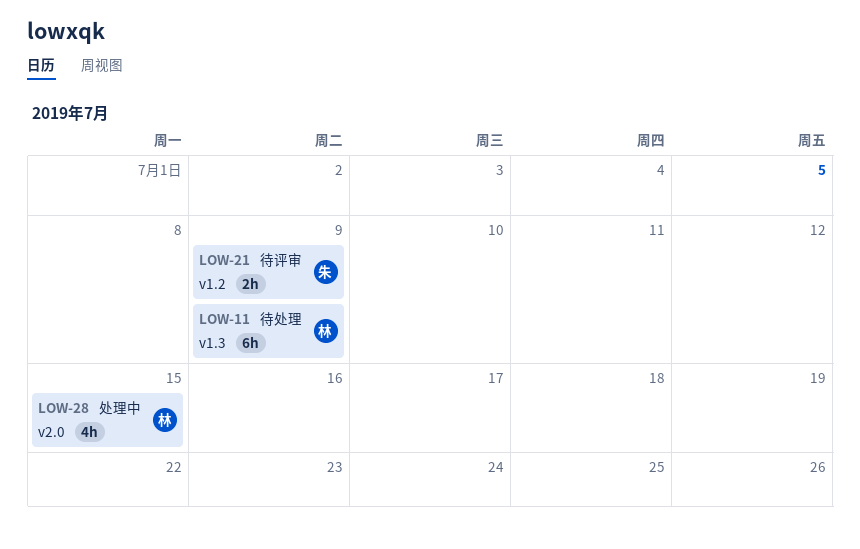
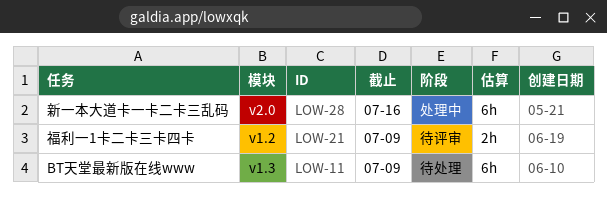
LOW-28, estimate: 4h -> 6h
LOW-28, due: Jul 15 -> Jul 16

